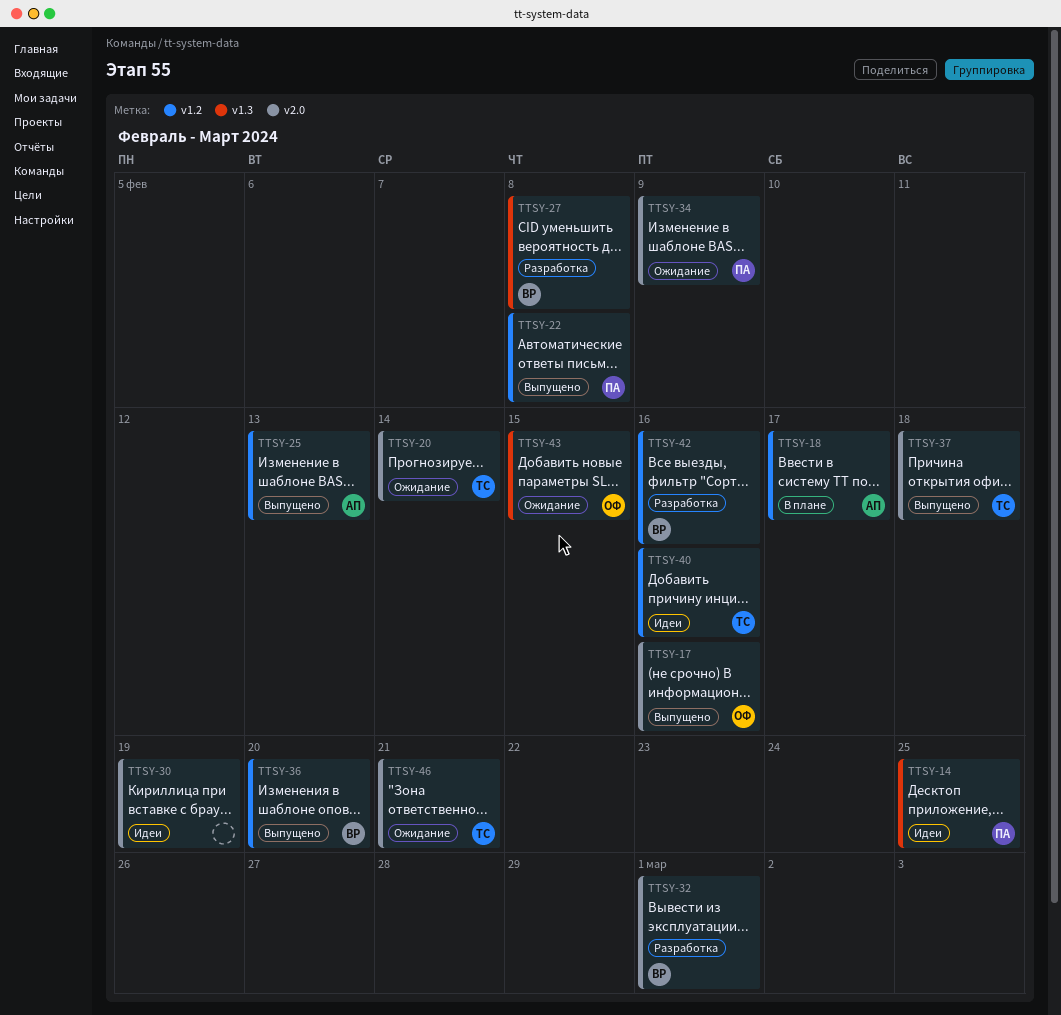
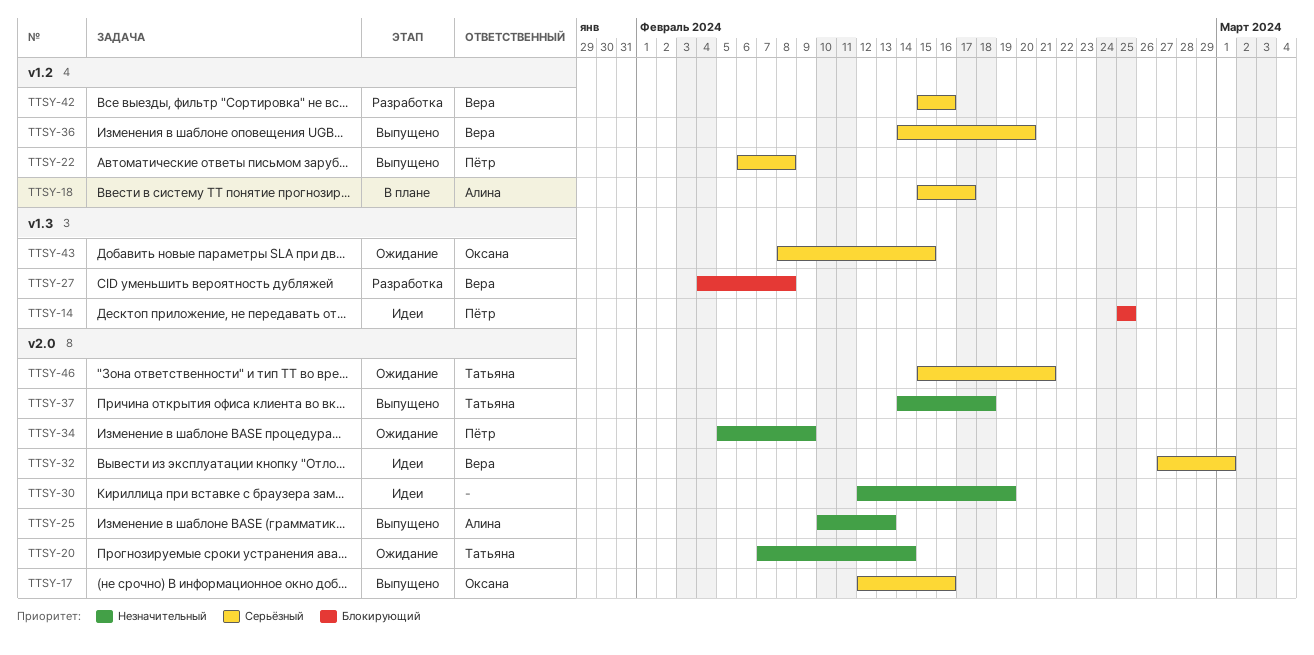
TTSY-25, label: v1.2 -> v2.0
TTSY-32, status: Разработка -> Идеи
TTSY-40: present -> none

